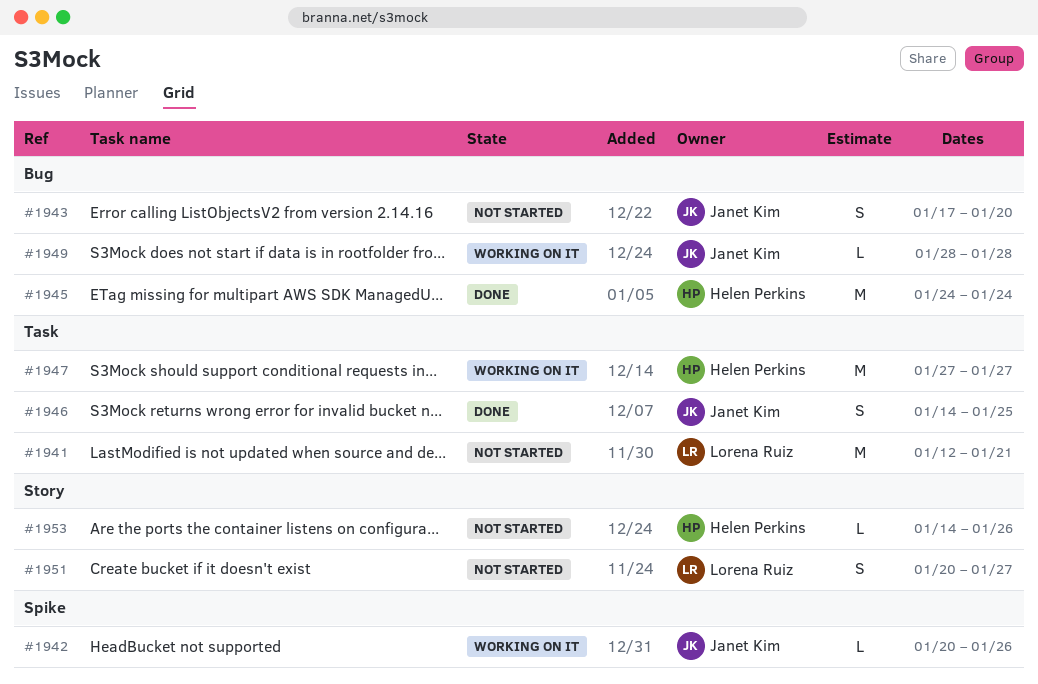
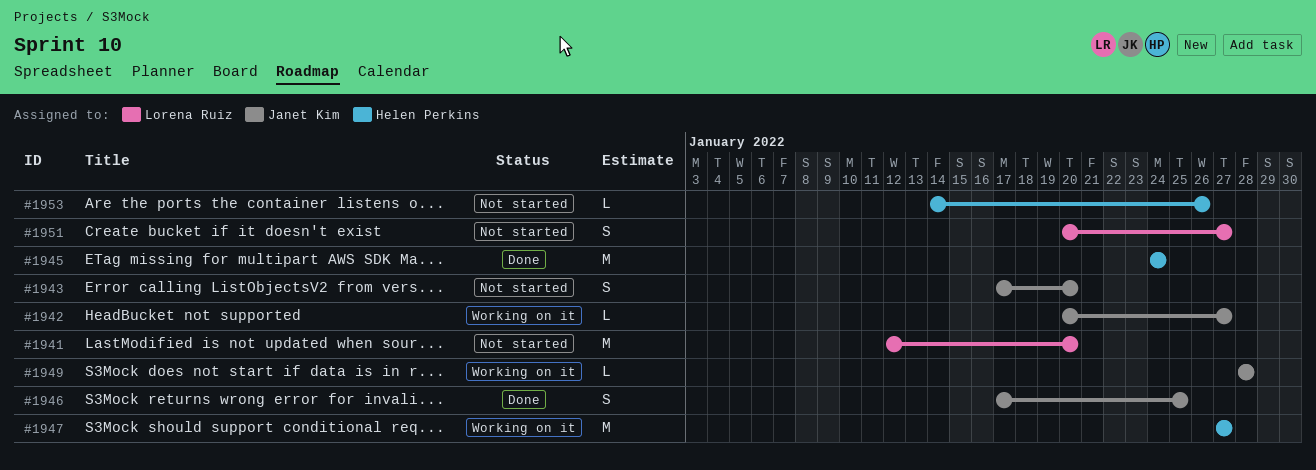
#1941, due: Jan 21 -> Jan 20
#1942, due: Jan 26 -> Jan 27
#1946, start: Jan 14 -> Jan 17

